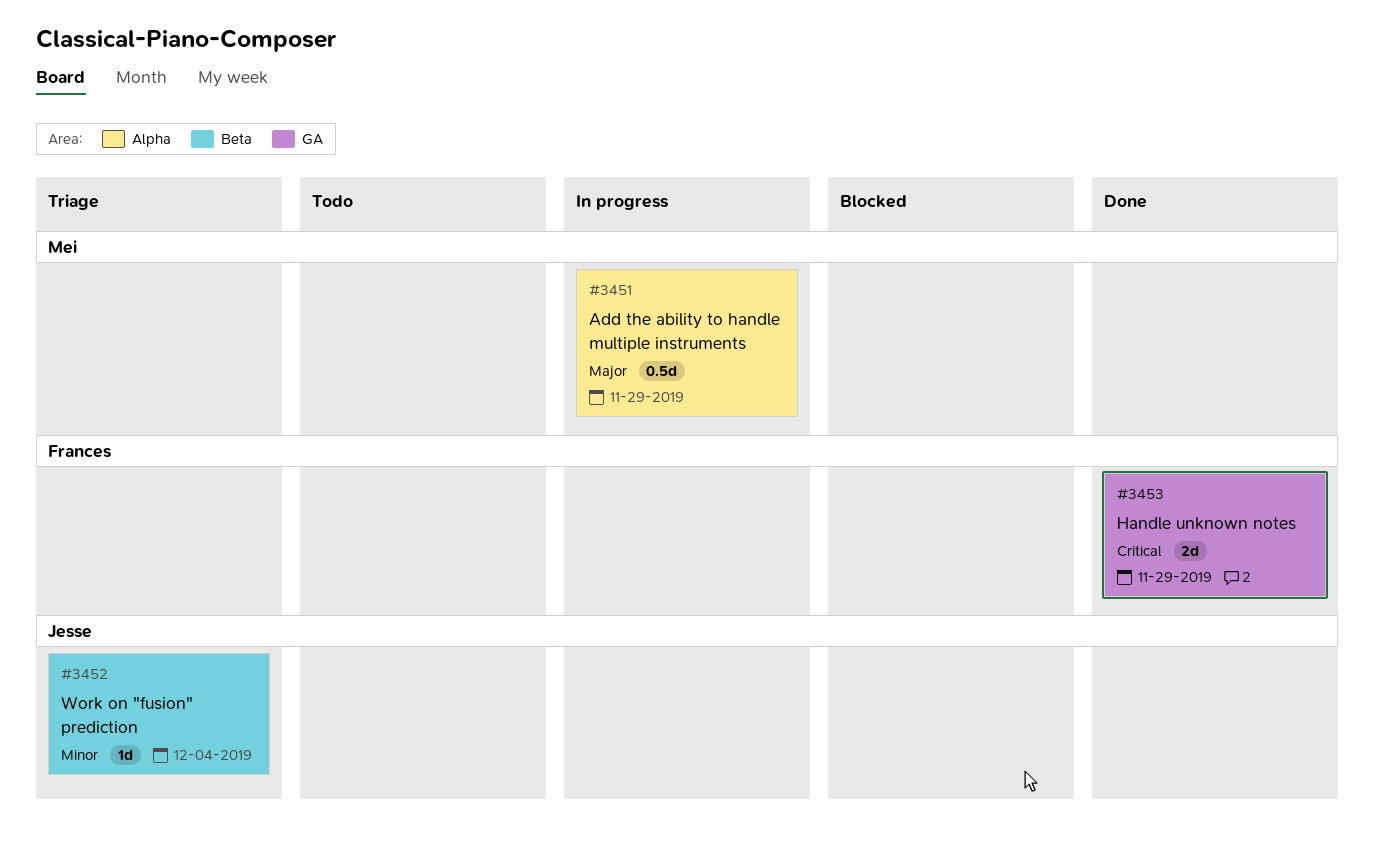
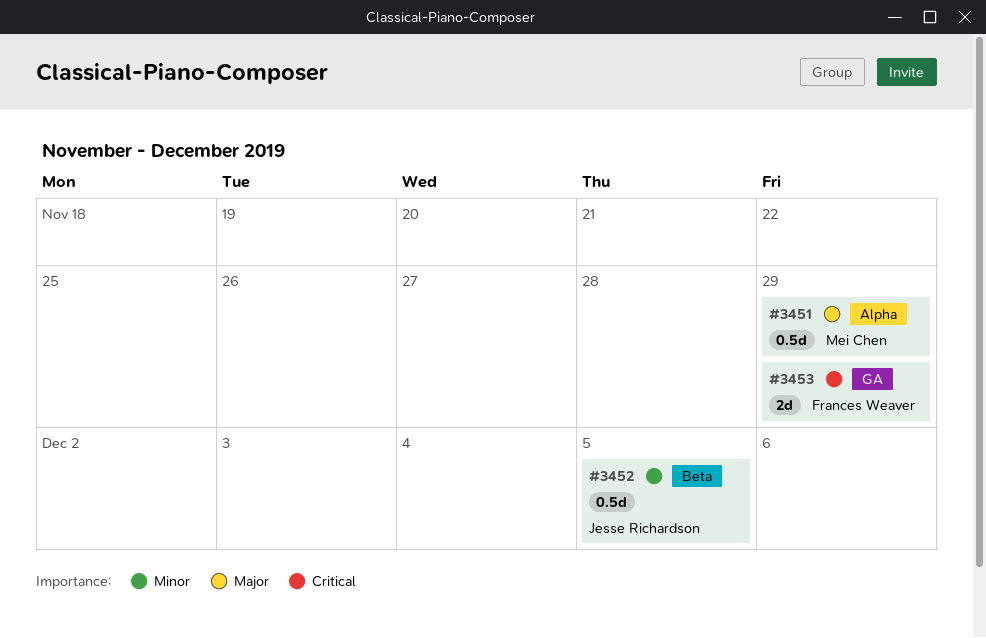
#3452, estimate: 1d -> 0.5d
#3452, due: Dec 4 -> Dec 5

